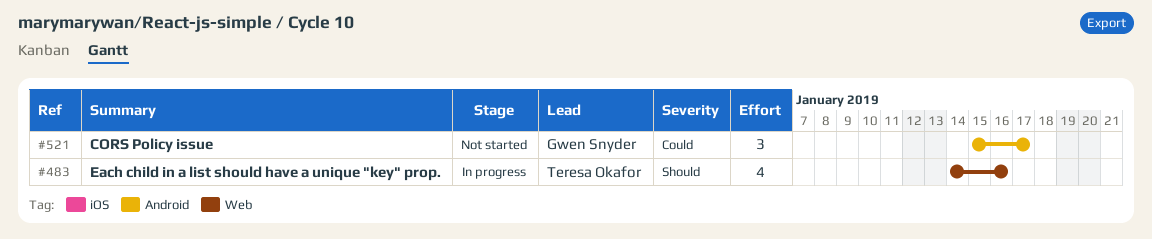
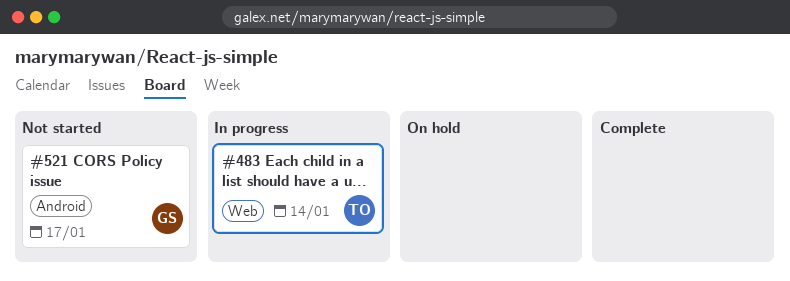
#483, due: Jan 16 -> Jan 14

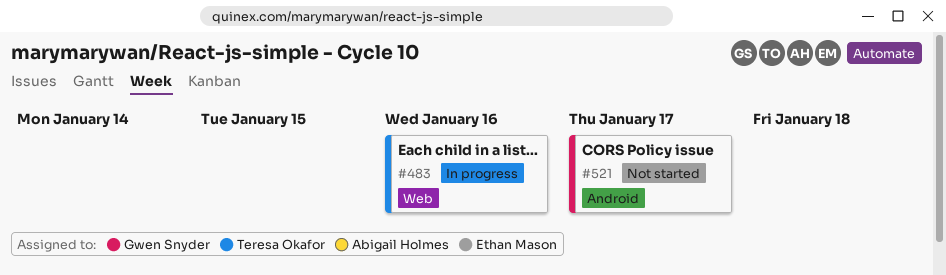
#483, due: Jan 14 -> Jan 16

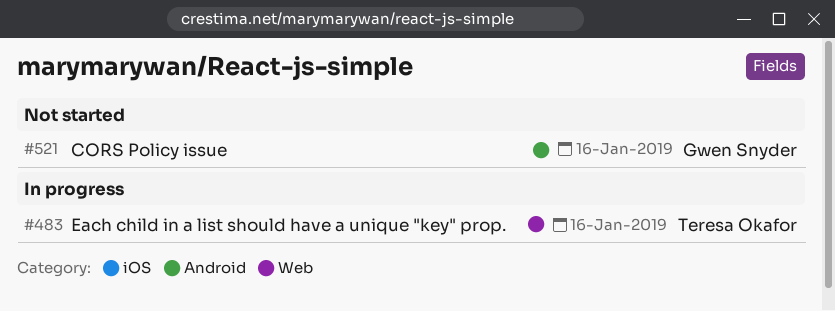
#521, due: Jan 17 -> Jan 16

